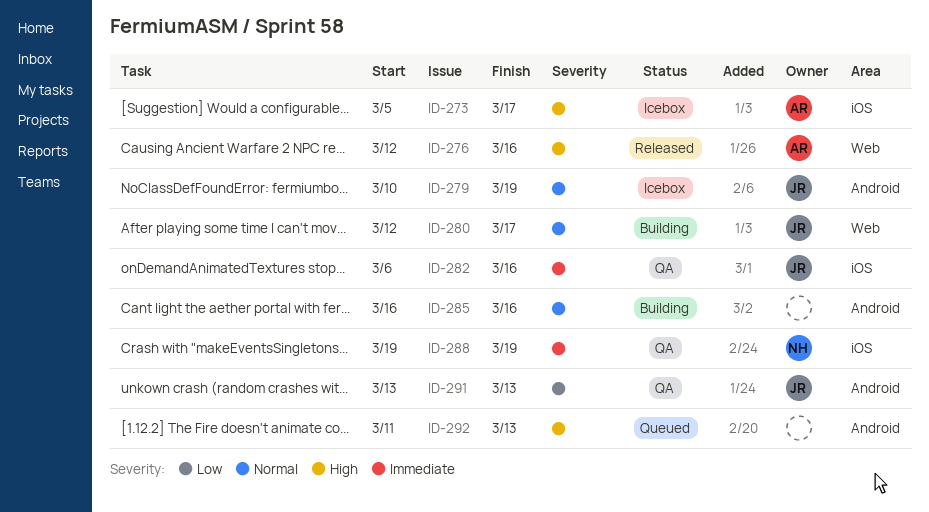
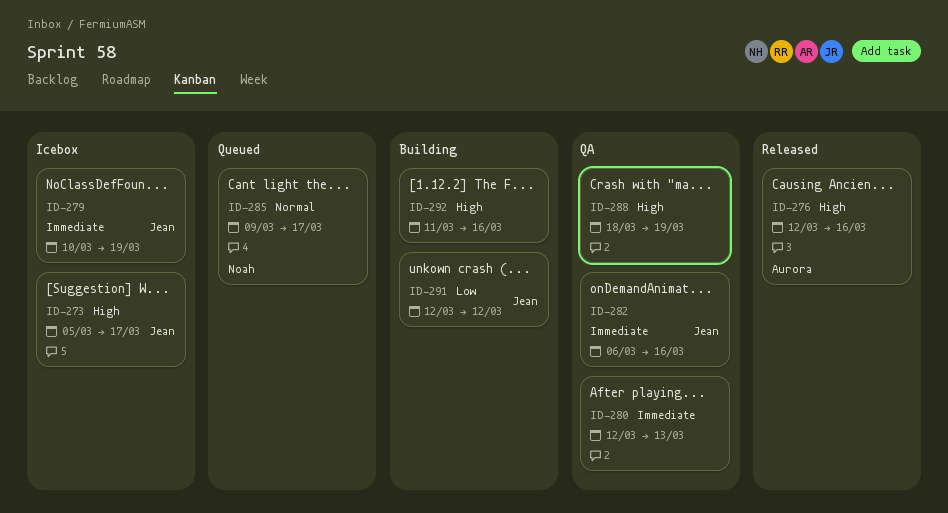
ID-273, owner: Aurora -> Jean
ID-279, priority: Normal -> Immediate
ID-280, status: Building -> QA
ID-280, owner: Jean -> none
ID-280, priority: Normal -> Immediate
ID-280, due: Mar 17 -> Mar 13
ID-285, status: Building -> Queued
ID-285, owner: none -> Noah
ID-285, start: Mar 16 -> Mar 9
ID-285, due: Mar 16 -> Mar 17
ID-288, owner: Noah -> none
ID-288, priority: Immediate -> High
ID-288, start: Mar 19 -> Mar 18
ID-291, status: QA -> Building
ID-291, start: Mar 13 -> Mar 12
ID-291, due: Mar 13 -> Mar 12
ID-292, status: Queued -> Building
ID-292, due: Mar 13 -> Mar 16

